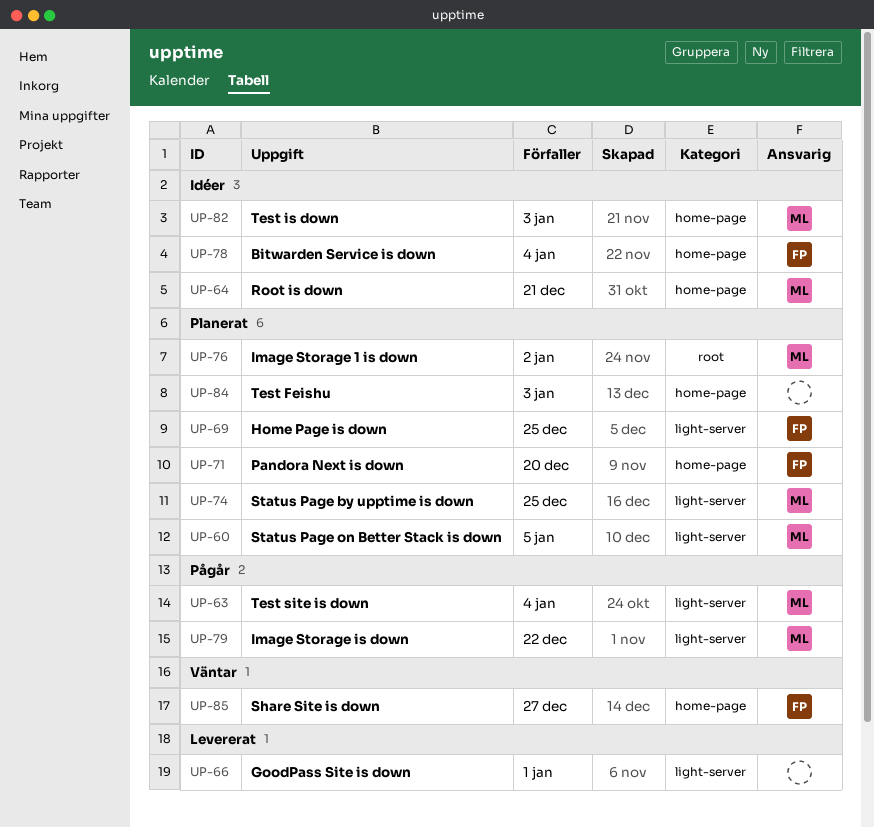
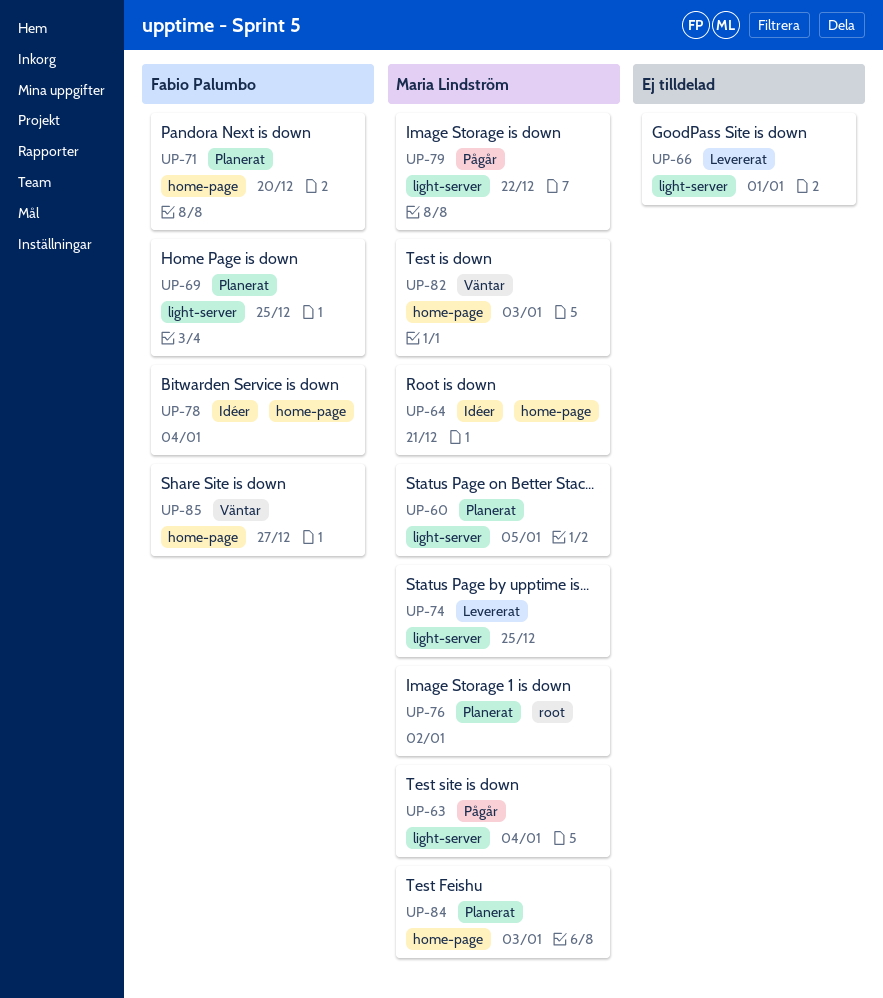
UP-74, status: Planerat -> Levererat
UP-82, status: Idéer -> Väntar
UP-84, owner: none -> Maria Lindström

